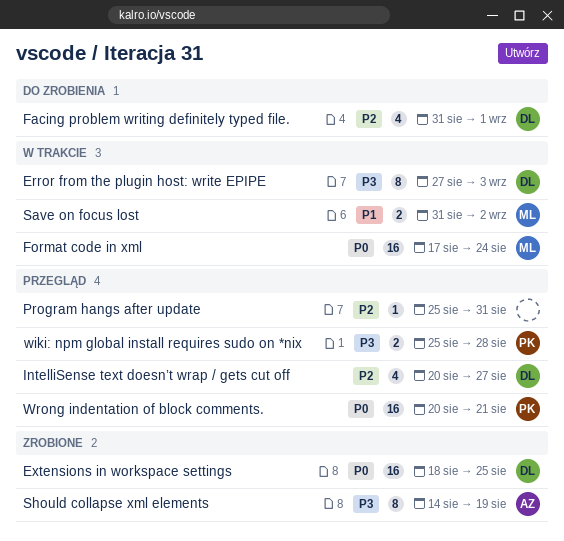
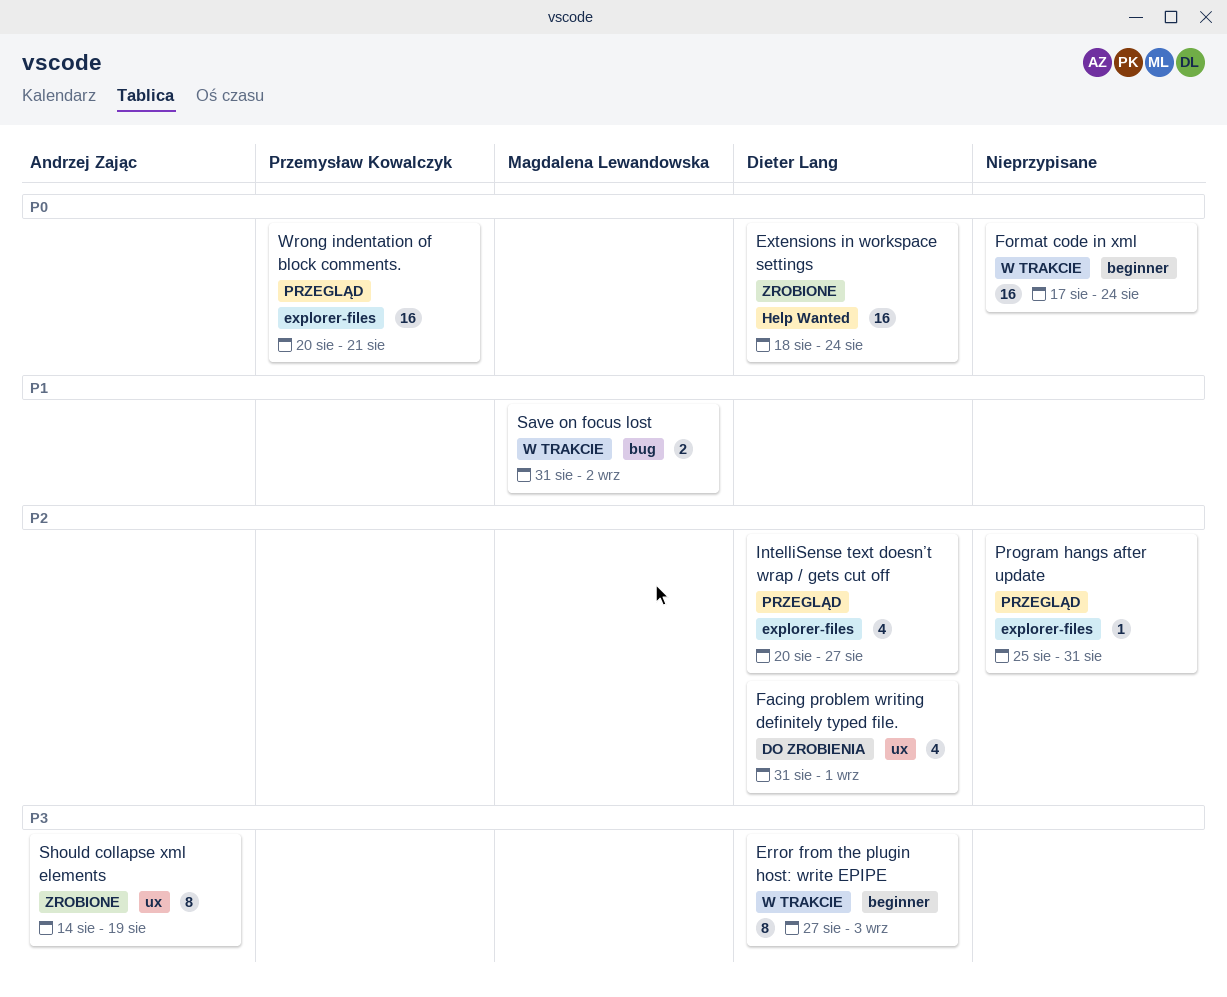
Extensions in workspace settings, due: Aug 25 -> Aug 24
Format code in xml, owner: Magdalena Lewandowska -> none
wiki: npm global install requires sudo on *nix: present -> none

